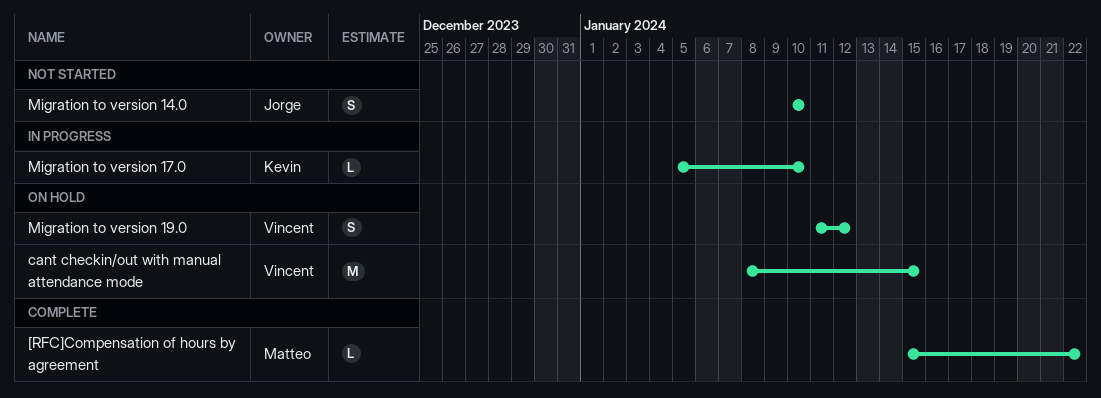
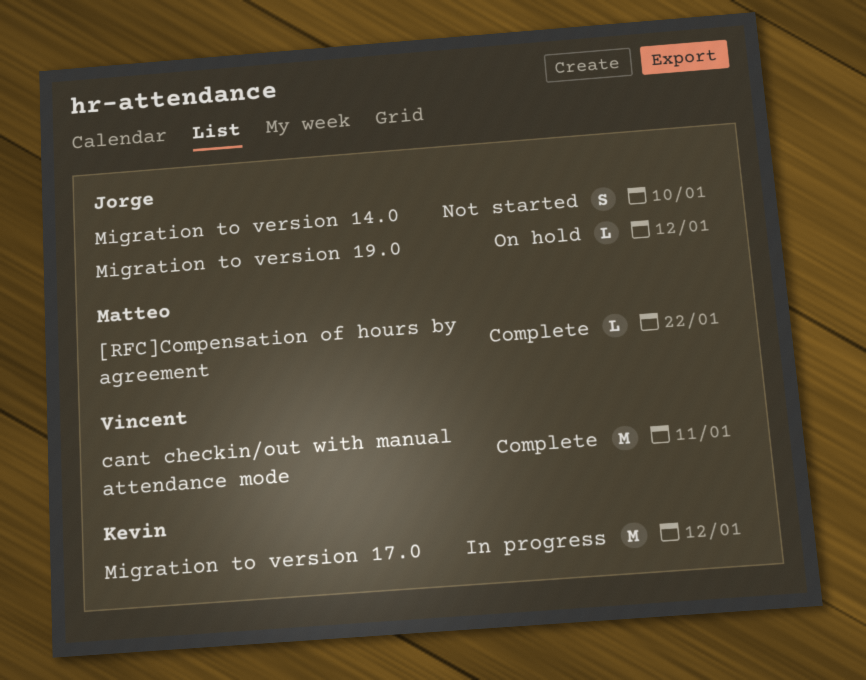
cant checkin/out with manual attendance mode, status: On hold -> Complete
cant checkin/out with manual attendance mode, due: Jan 15 -> Jan 11
Migration to version 17.0, estimate: L -> M
Migration to version 17.0, due: Jan 10 -> Jan 12
Migration to version 19.0, owner: Vincent -> Jorge
Migration to version 19.0, estimate: S -> L

